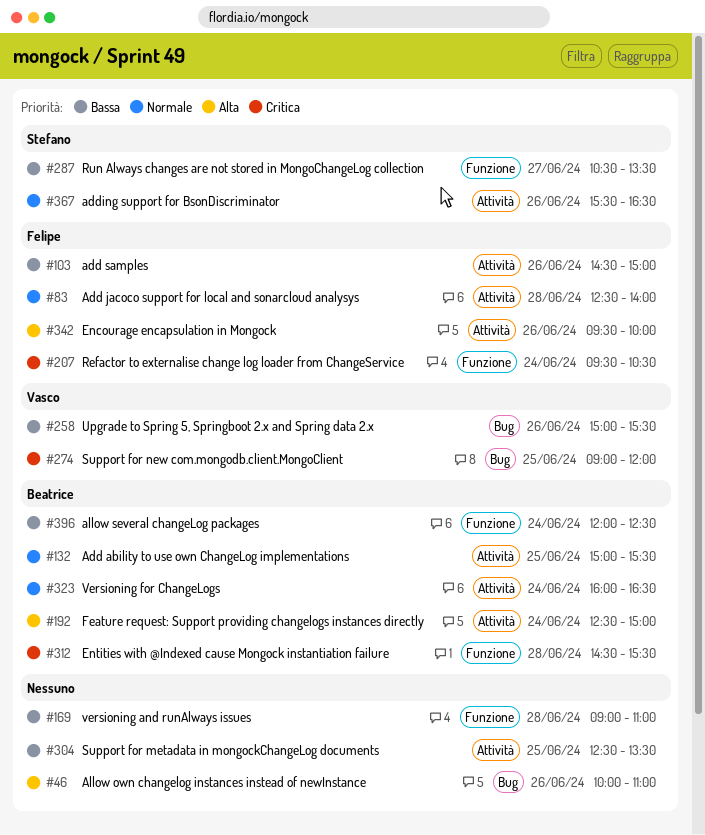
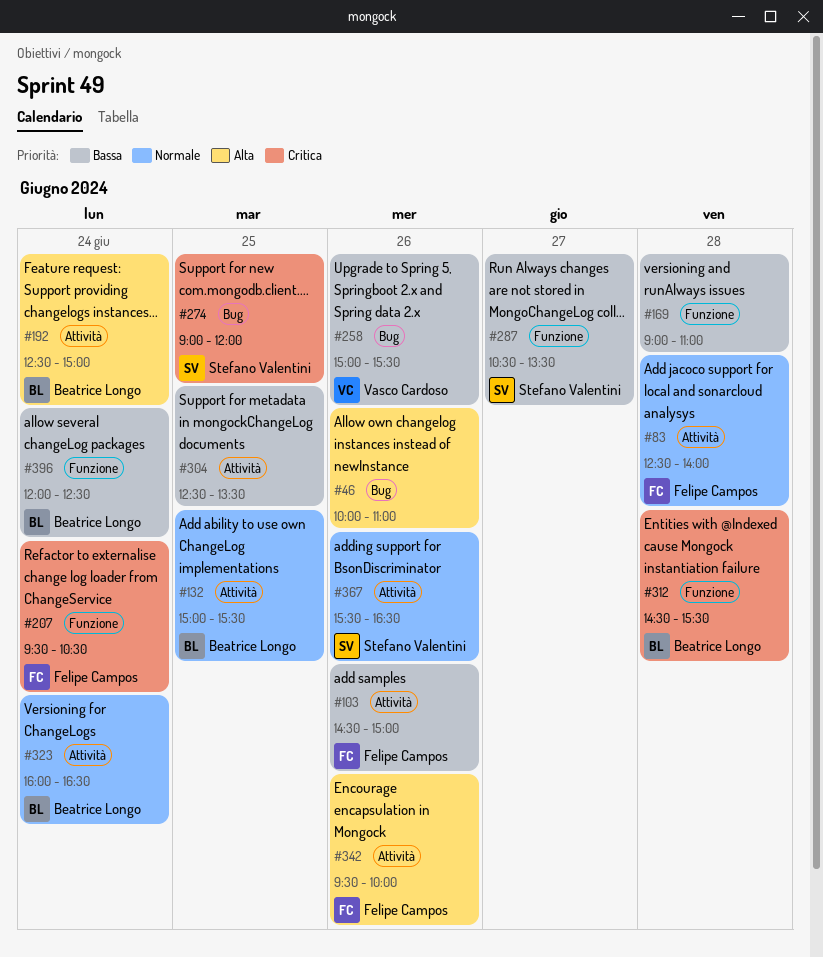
#274, owner: Vasco Cardoso -> Stefano Valentini

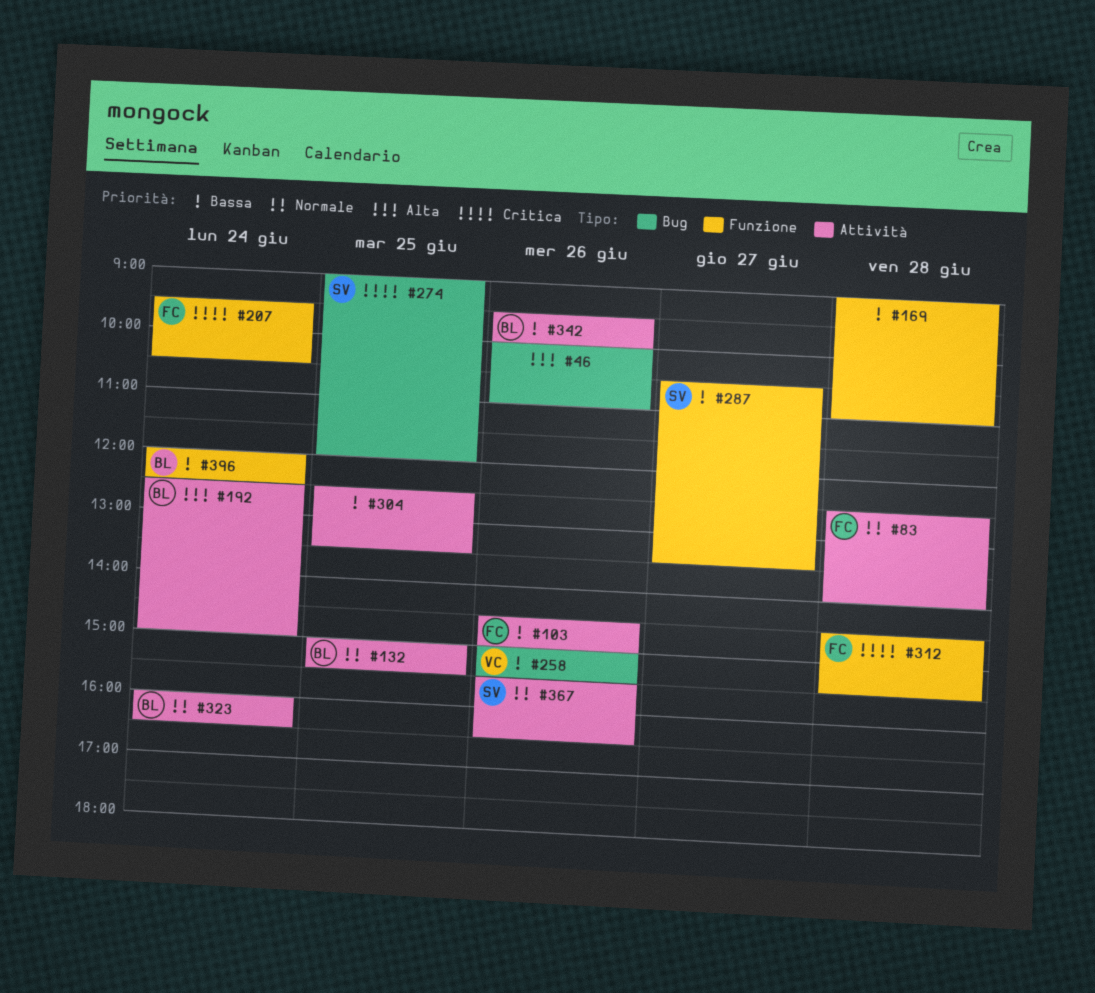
#312, owner: Beatrice Longo -> Felipe Campos
#342, owner: Felipe Campos -> Beatrice Longo
#342, priority: Alta -> Bassa

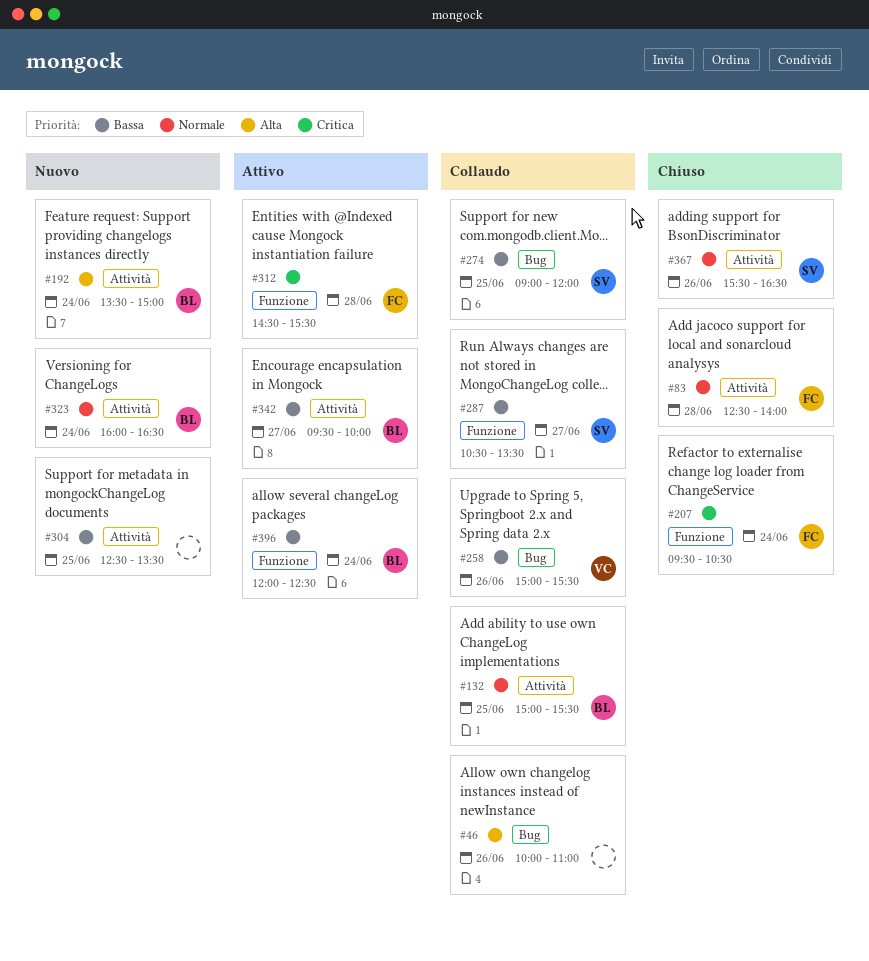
#103: present -> none
#169: present -> none
#192, begins: 12:30 -> 13:30
#274, priority: Critica -> Bassa
#342, day: Jun 26 -> Jun 27

